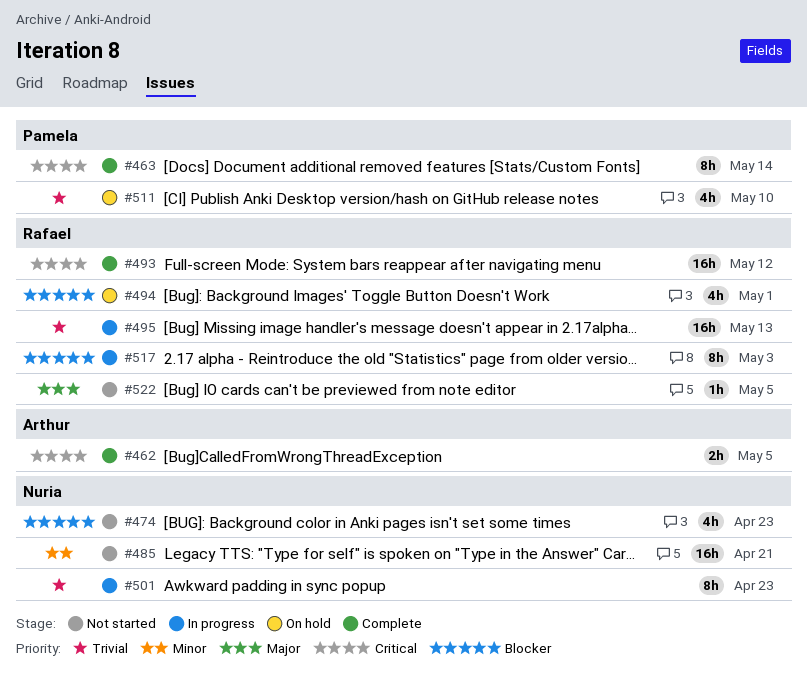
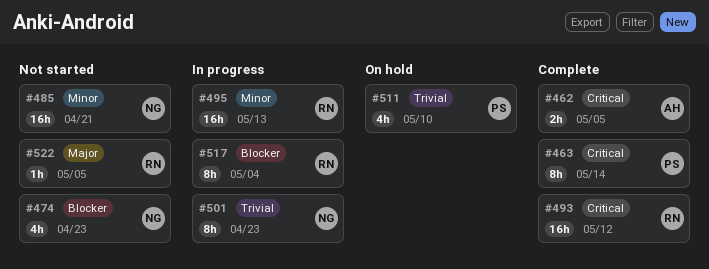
#494: present -> none
#495, priority: Trivial -> Minor
#517, due: May 3 -> May 4

